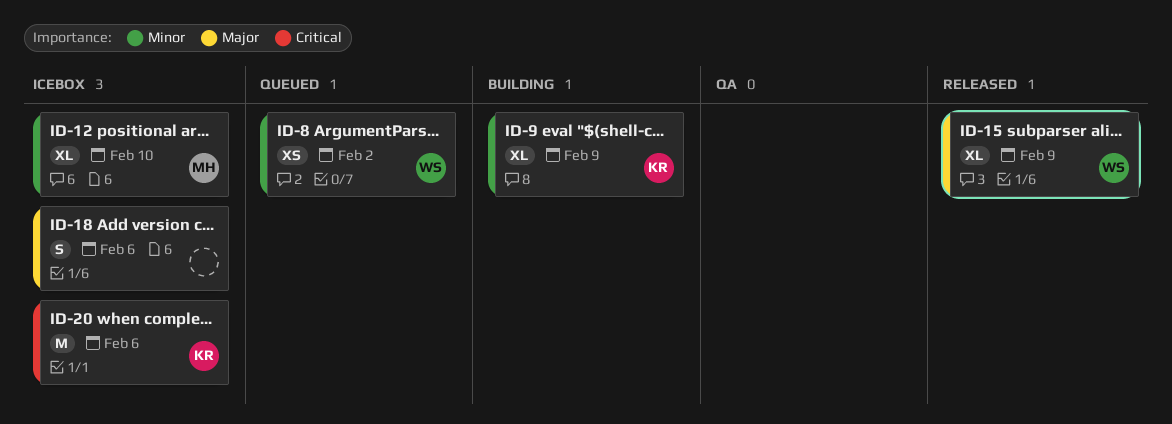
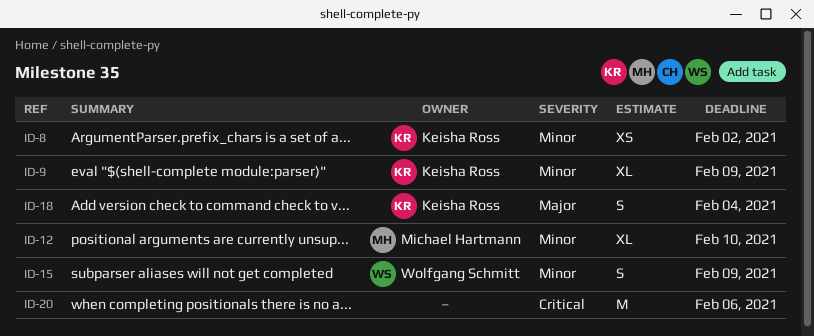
ID-8, owner: Wolfgang Schmitt -> Keisha Ross
ID-15, priority: Major -> Minor
ID-15, estimate: XL -> S
ID-18, owner: none -> Keisha Ross
ID-18, due: Feb 6 -> Feb 4
ID-20, owner: Keisha Ross -> none

